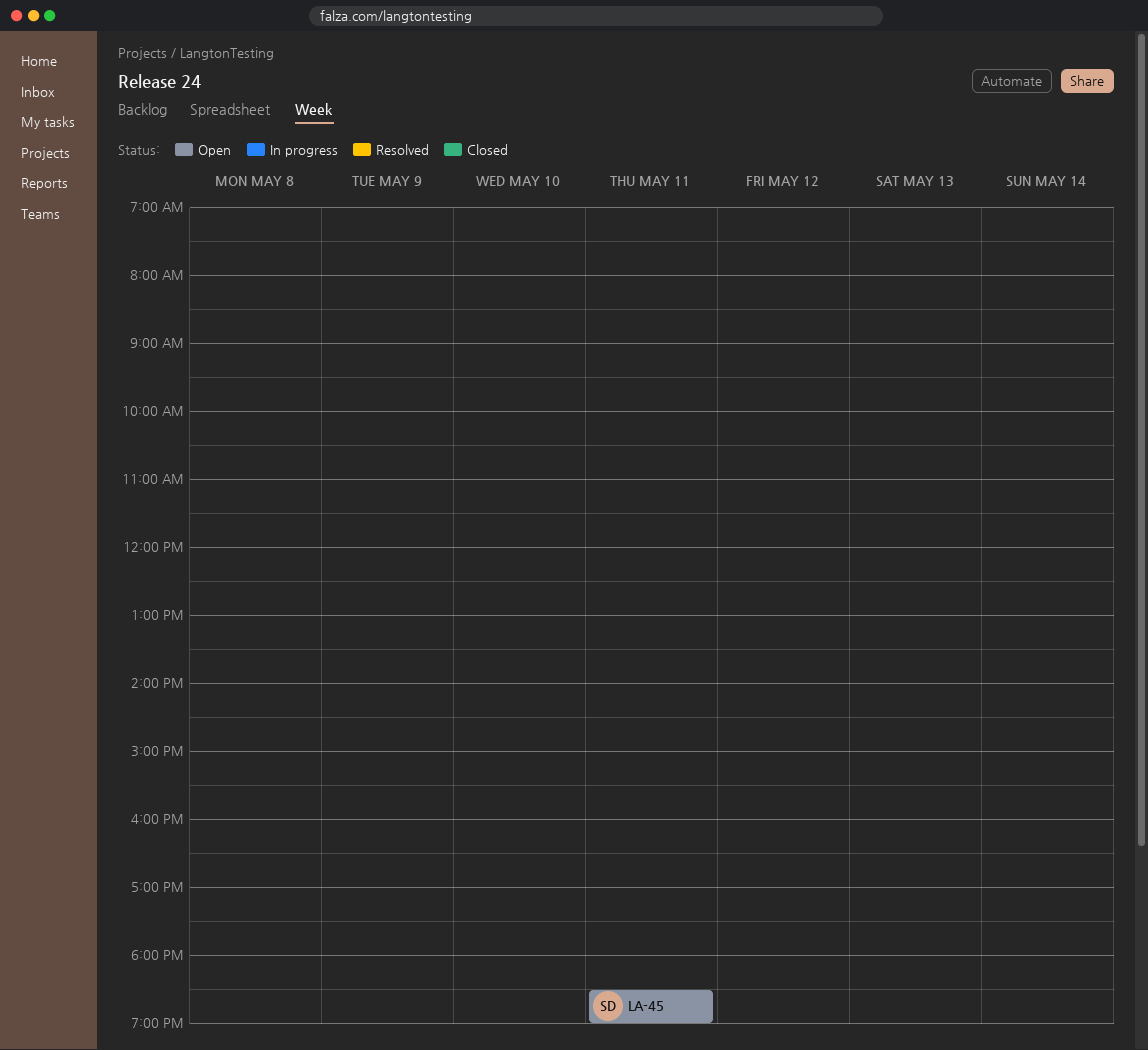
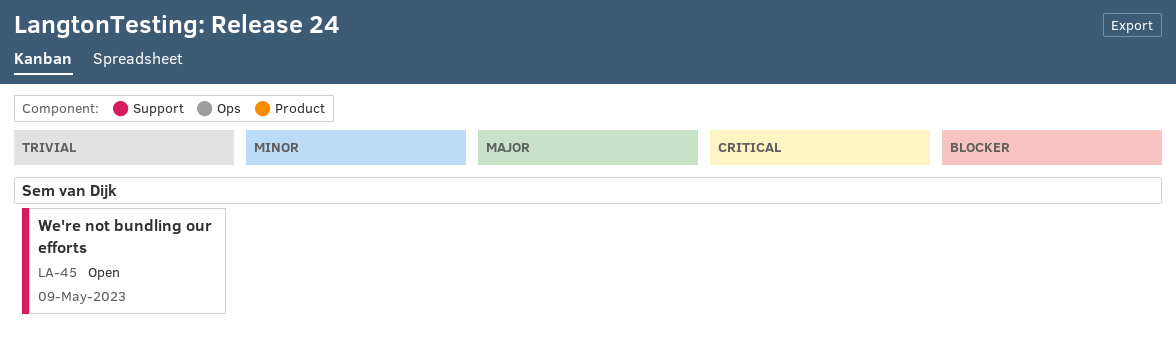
LA-45, day: May 11 -> May 9

